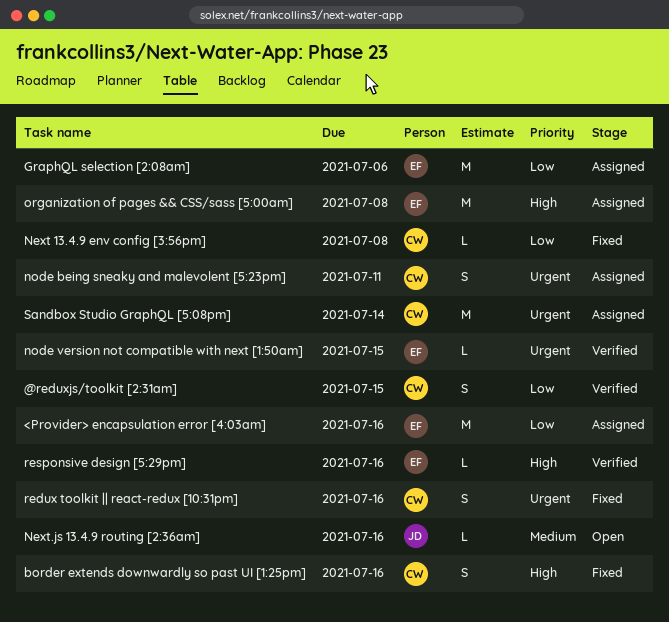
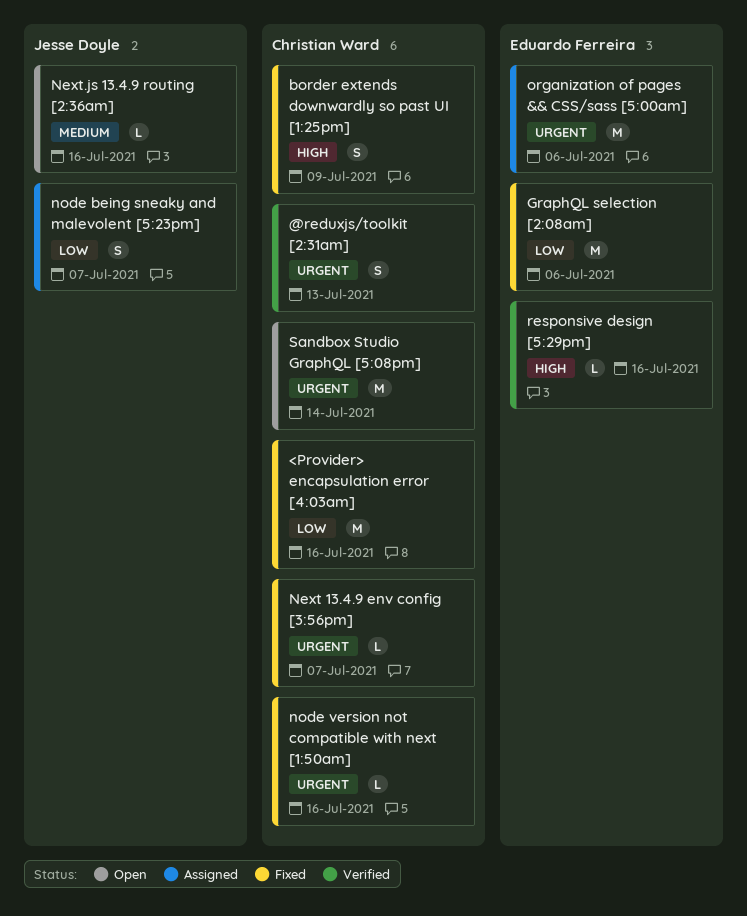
<Provider> encapsulation error [4:03am], status: Assigned -> Fixed
<Provider> encapsulation error [4:03am], owner: Eduardo Ferreira -> Christian Ward
@reduxjs/toolkit [2:31am], priority: Low -> Urgent
@reduxjs/toolkit [2:31am], due: Jul 15 -> Jul 13
border extends downwardly so past UI [1:25pm], due: Jul 16 -> Jul 9
GraphQL selection [2:08am], status: Assigned -> Fixed
Next 13.4.9 env config [3:56pm], priority: Low -> Urgent
Next 13.4.9 env config [3:56pm], due: Jul 8 -> Jul 7
node being sneaky and malevolent [5:23pm], owner: Christian Ward -> Jesse Doyle
node being sneaky and malevolent [5:23pm], priority: Urgent -> Low
node being sneaky and malevolent [5:23pm], due: Jul 11 -> Jul 7
node version not compatible with next [1:50am], status: Verified -> Fixed
node version not compatible with next [1:50am], owner: Eduardo Ferreira -> Christian Ward
node version not compatible with next [1:50am], due: Jul 15 -> Jul 16
organization of pages && CSS/sass [5:00am], priority: High -> Urgent
organization of pages && CSS/sass [5:00am], due: Jul 8 -> Jul 6
redux toolkit || react-redux [10:31pm]: present -> none
Sandbox Studio GraphQL [5:08pm], status: Assigned -> Open

